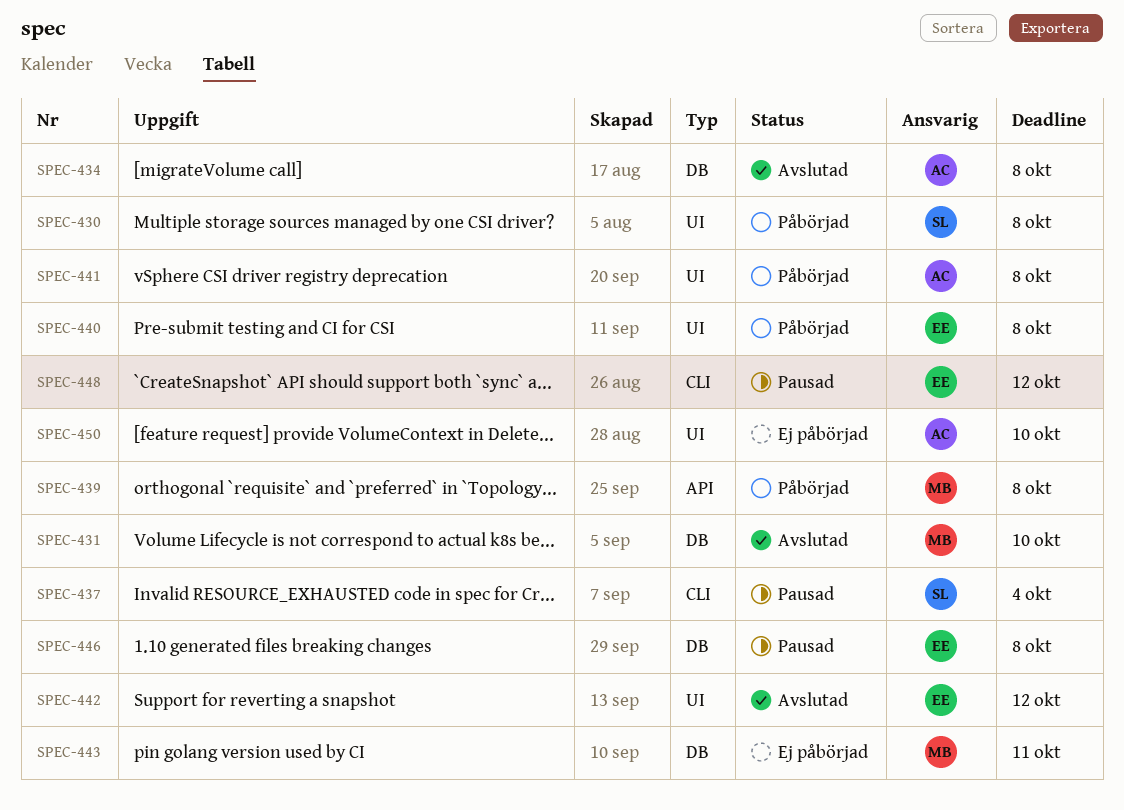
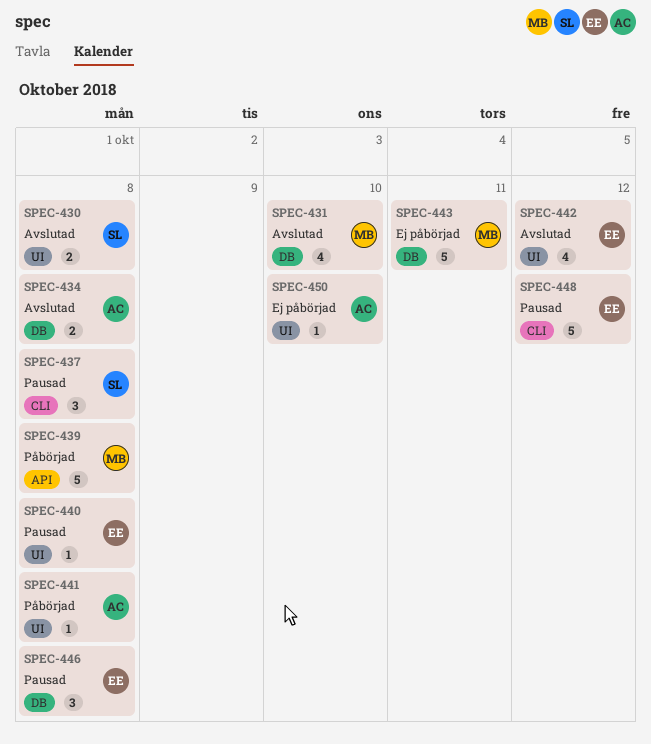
SPEC-430, status: Påbörjad -> Avslutad
SPEC-437, due: Oct 4 -> Oct 8
SPEC-440, status: Påbörjad -> Pausad

